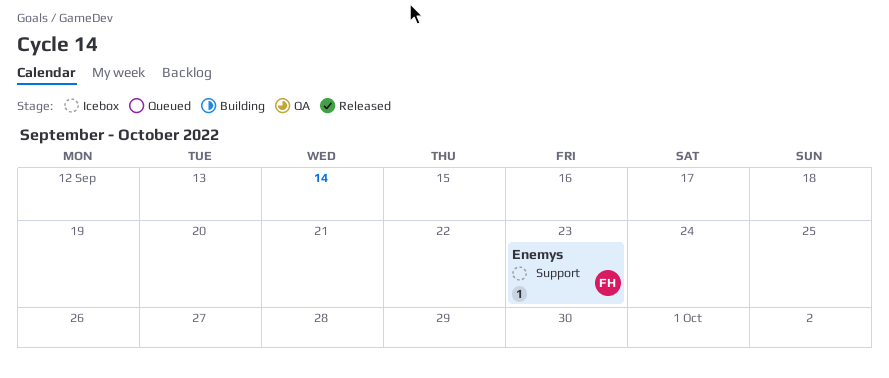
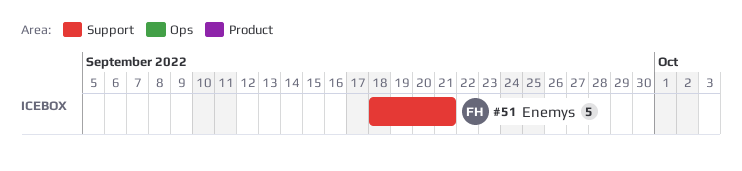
Enemys, estimate: 1 -> 5
Enemys, due: Sep 23 -> Sep 21

